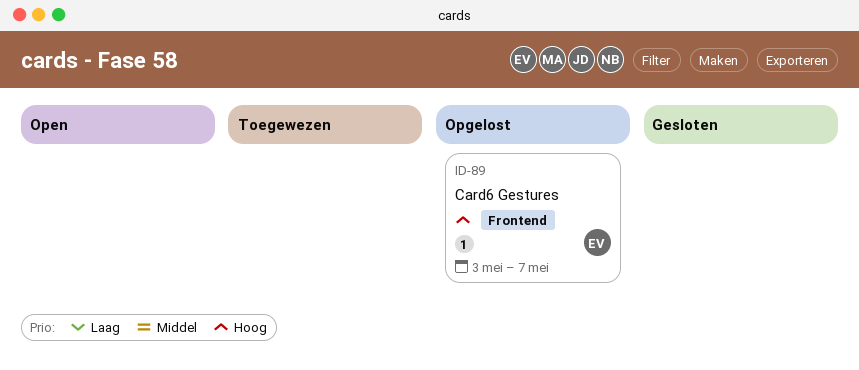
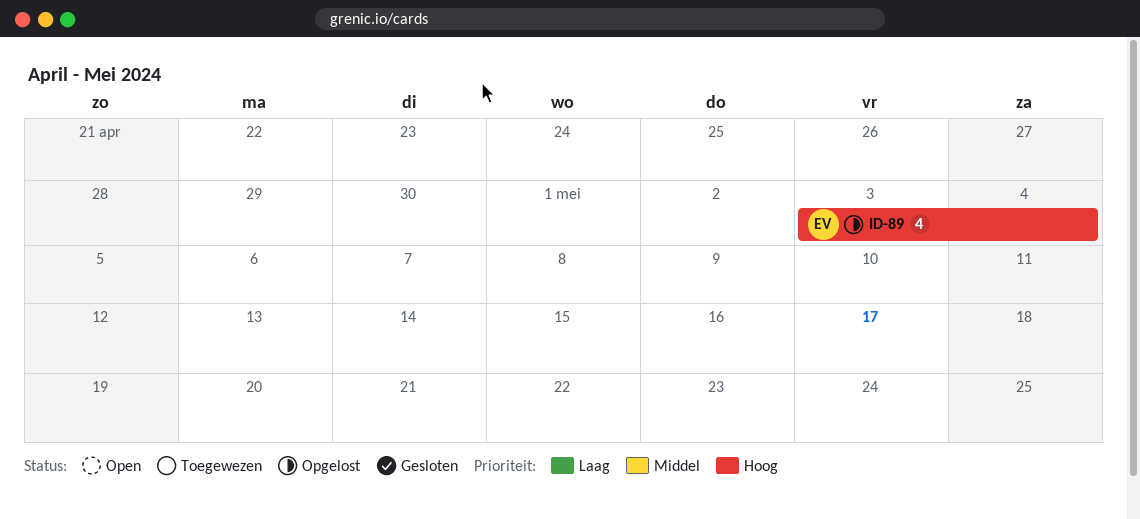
ID-89, estimate: 1 -> 4
ID-89, due: May 7 -> May 4

